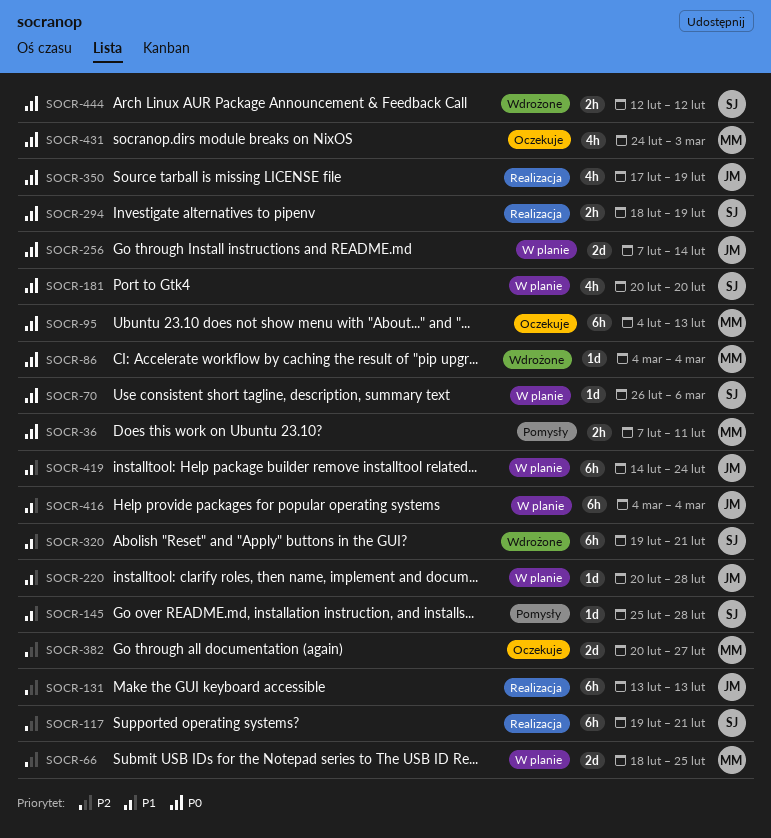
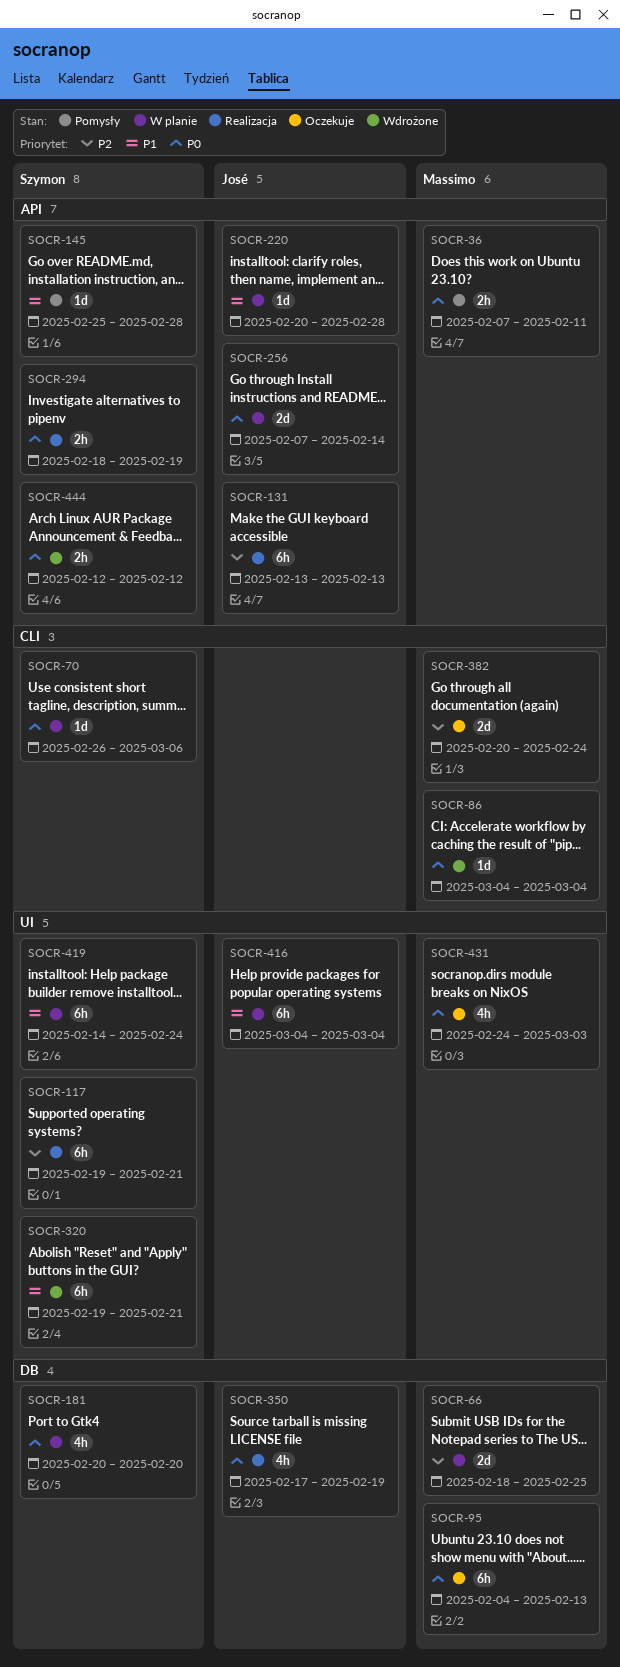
SOCR-382, due: Feb 27 -> Feb 24
SOCR-419, owner: José -> Szymon

